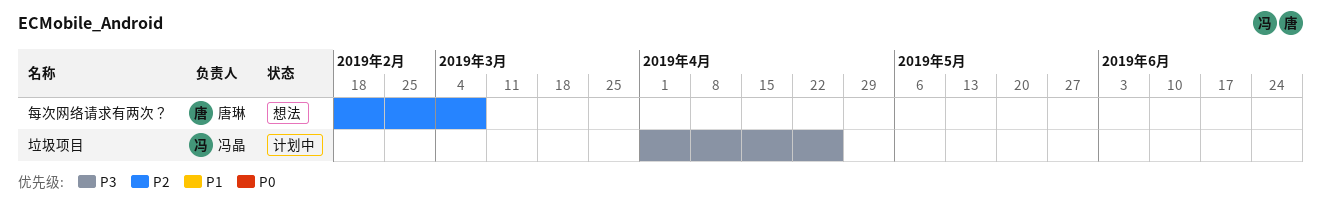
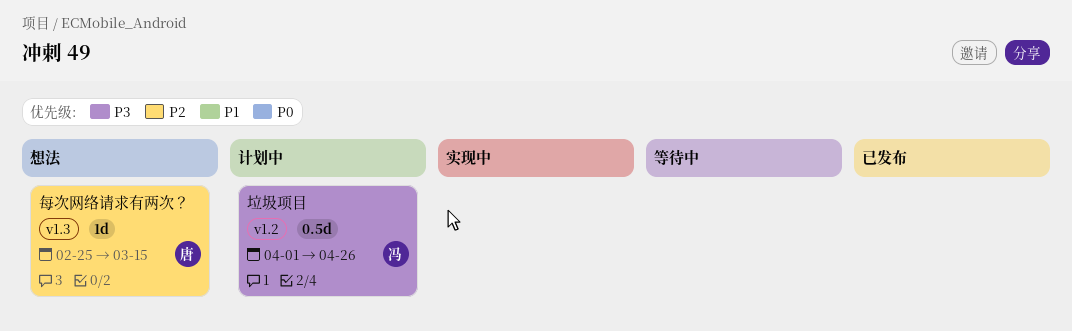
每次网络请求有两次？, start: Feb 18 -> Feb 25
每次网络请求有两次？, due: Mar 8 -> Mar 15

